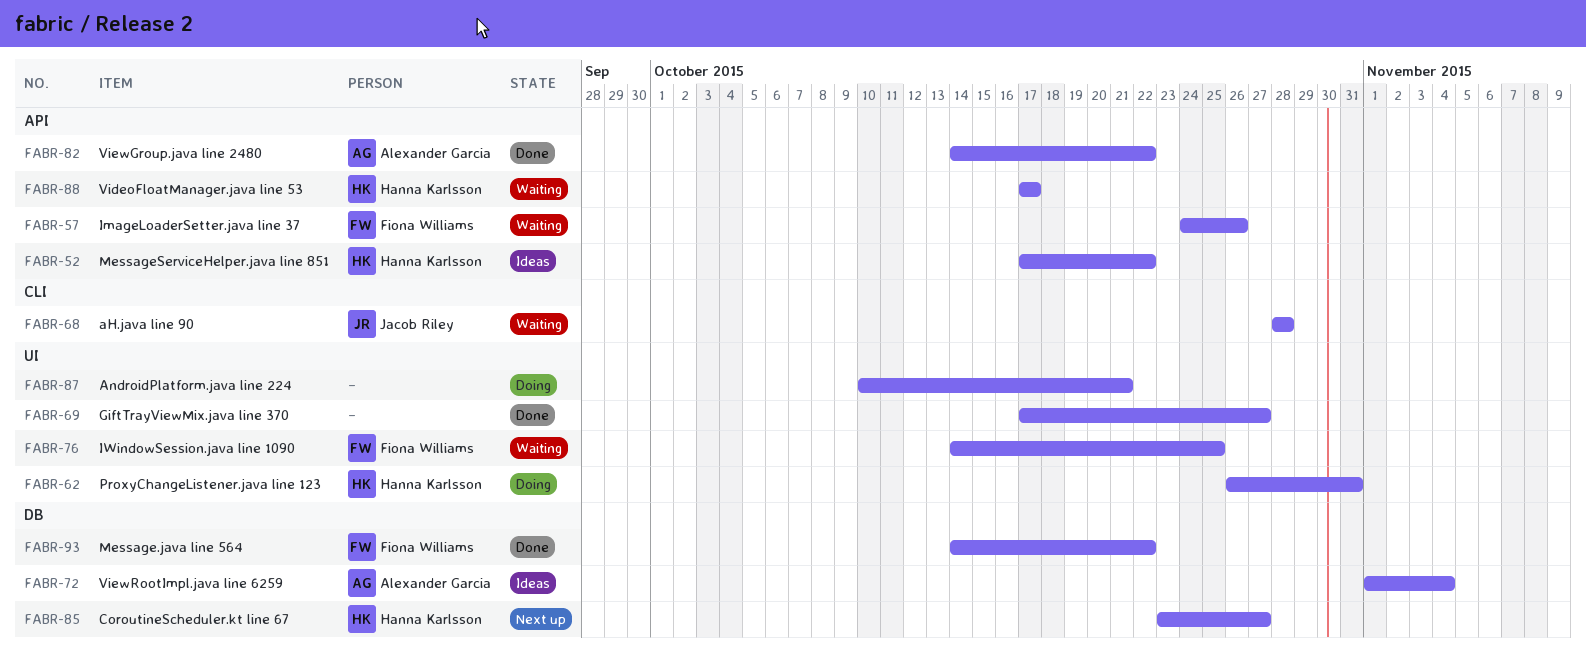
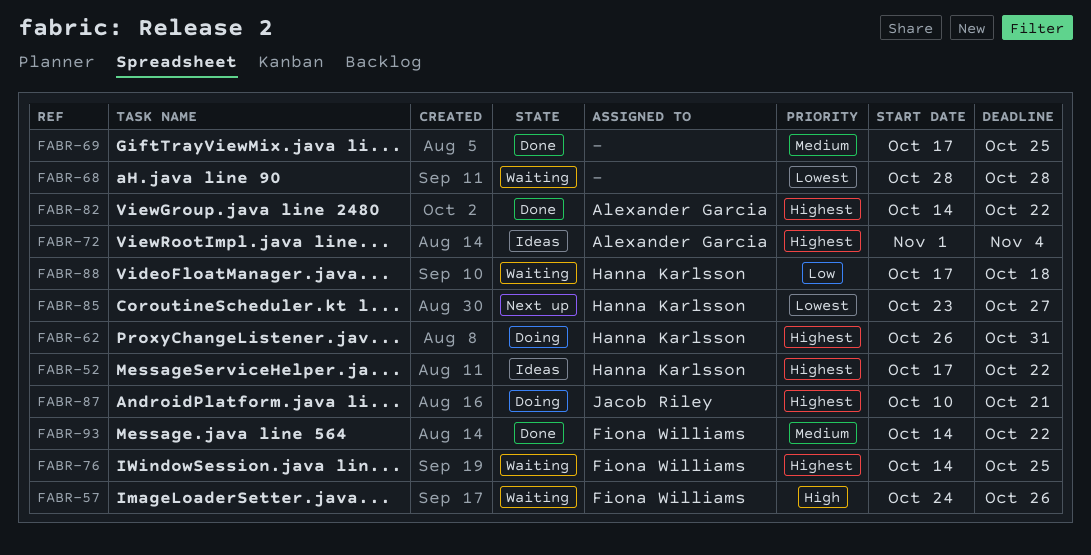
FABR-68, owner: Jacob Riley -> none
FABR-69, due: Oct 27 -> Oct 25
FABR-87, owner: none -> Jacob Riley
FABR-88, due: Oct 17 -> Oct 18

